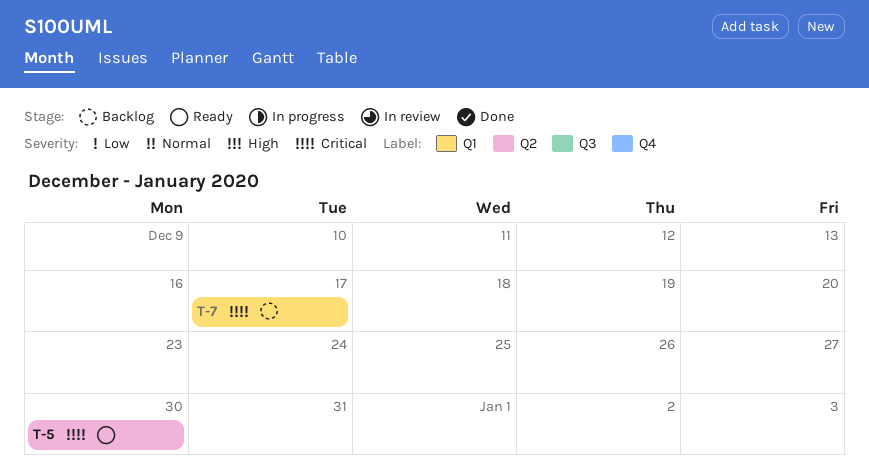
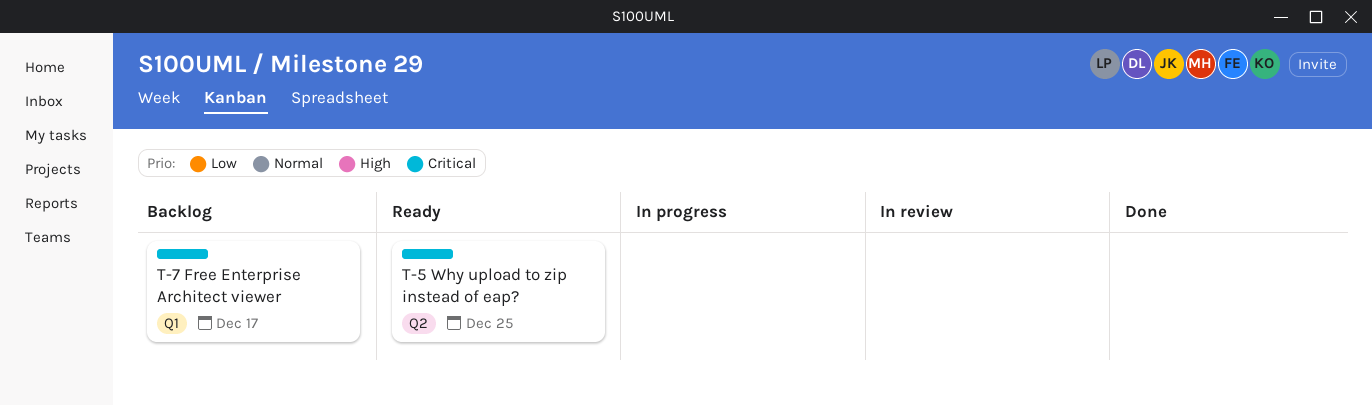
T-5, due: Dec 30 -> Dec 25

